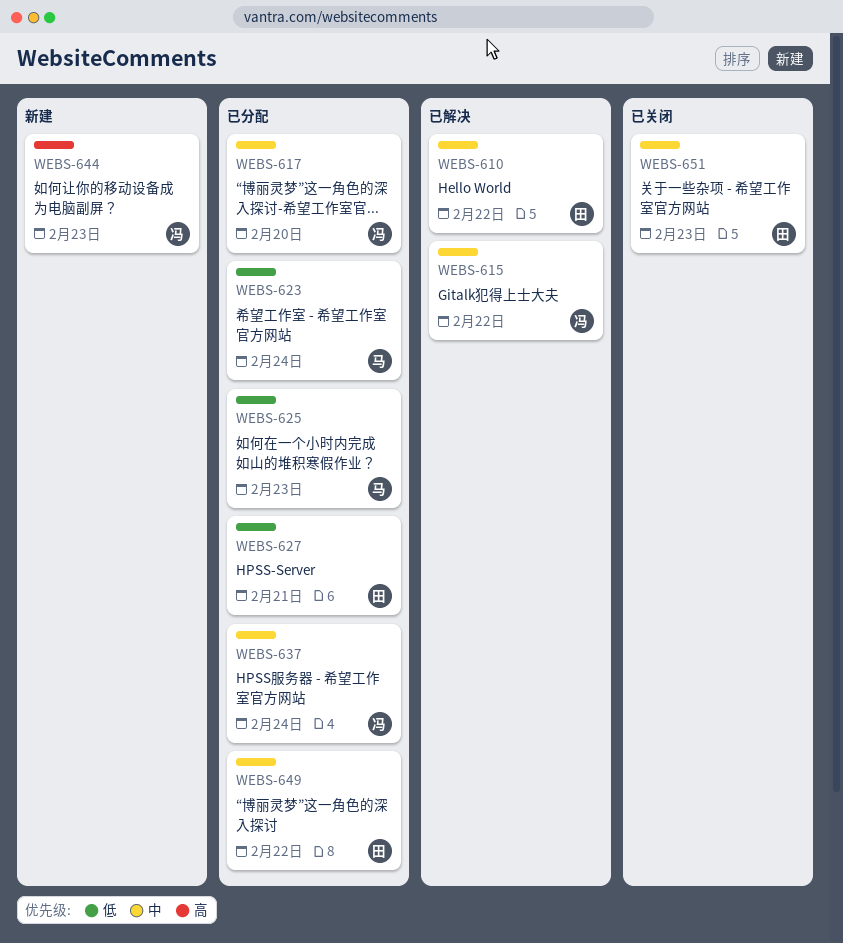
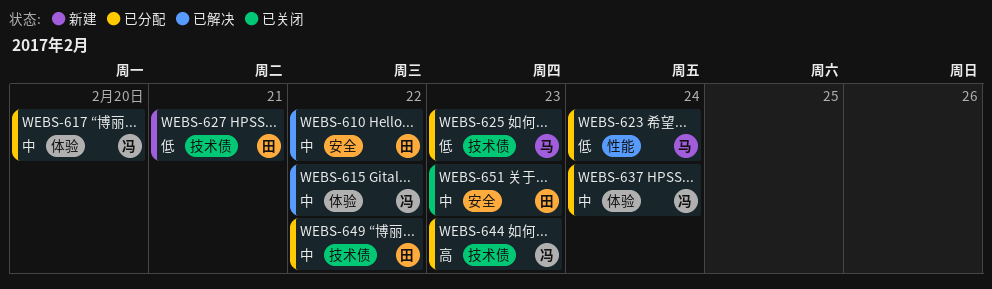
WEBS-627, status: 已分配 -> 新建
WEBS-644, status: 新建 -> 已分配

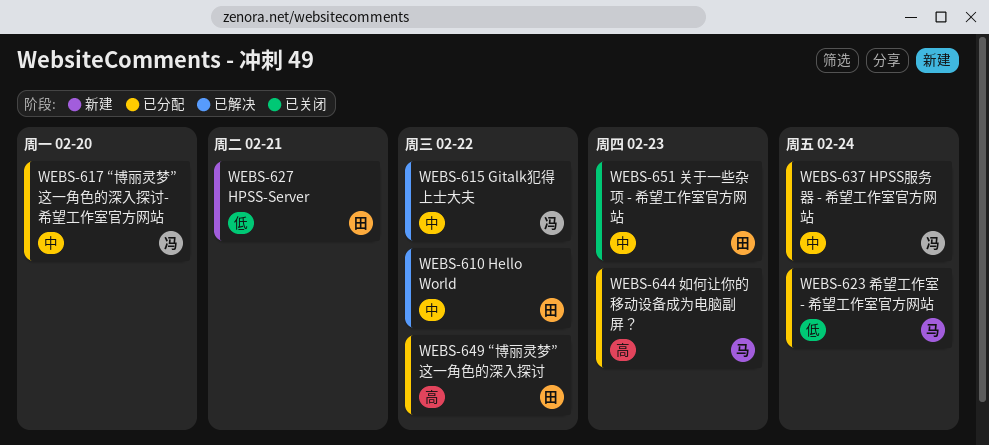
WEBS-625: present -> none
WEBS-644, owner: 冯 -> 马
WEBS-649, priority: 中 -> 高

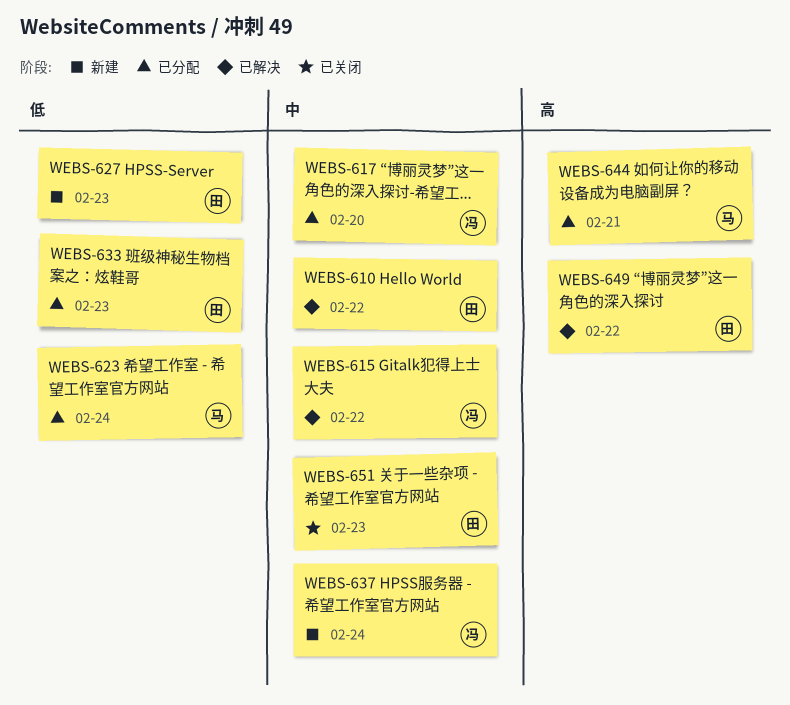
WEBS-627, due: Feb 21 -> Feb 23
WEBS-633: none -> present
WEBS-637, status: 已分配 -> 新建
WEBS-644, due: Feb 23 -> Feb 21
WEBS-649, status: 已分配 -> 已解决

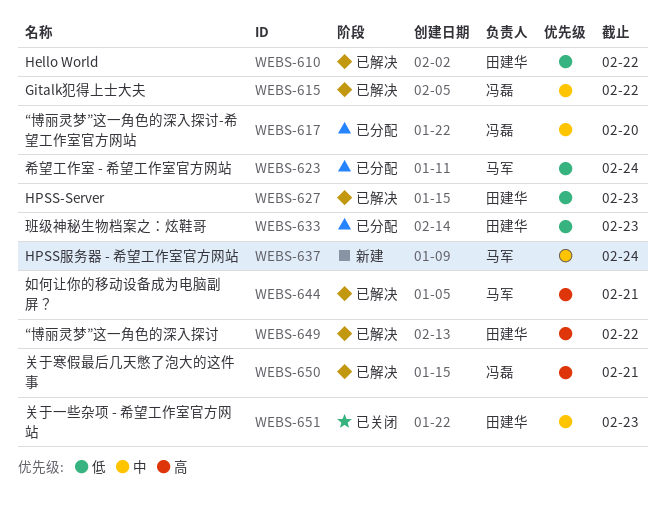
WEBS-610, priority: 中 -> 低
WEBS-627, status: 新建 -> 已解决
WEBS-637, owner: 冯磊 -> 马军
WEBS-644, status: 已分配 -> 已解决
WEBS-650: none -> present

